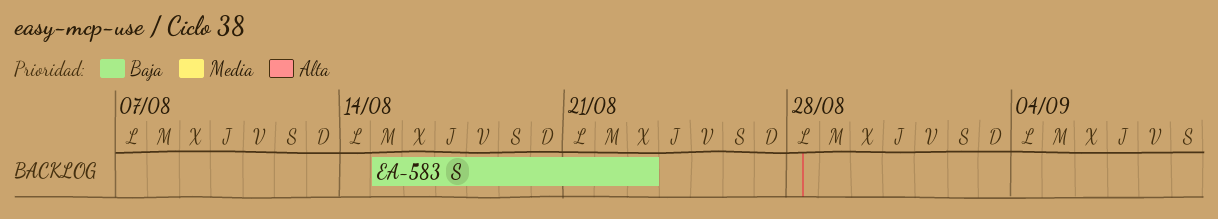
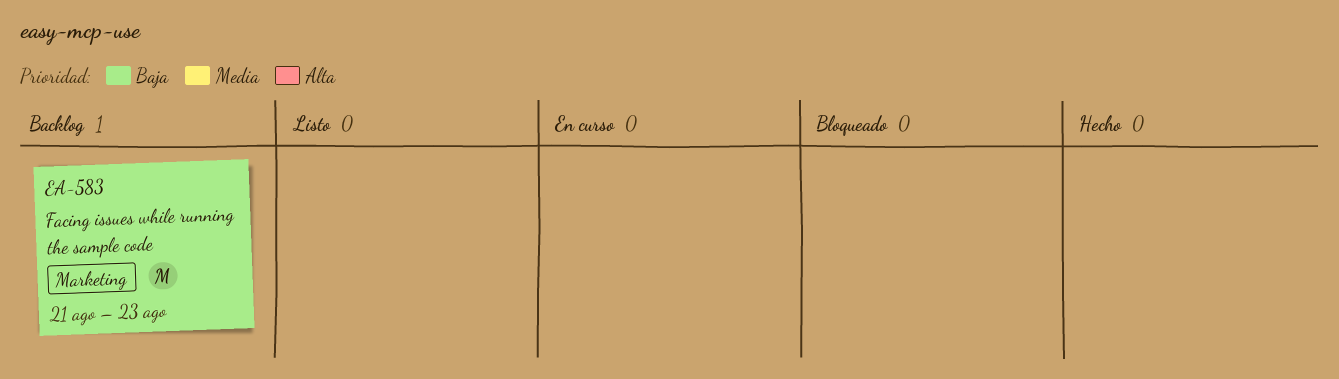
EA-583, estimate: S -> M
EA-583, start: Aug 15 -> Aug 21

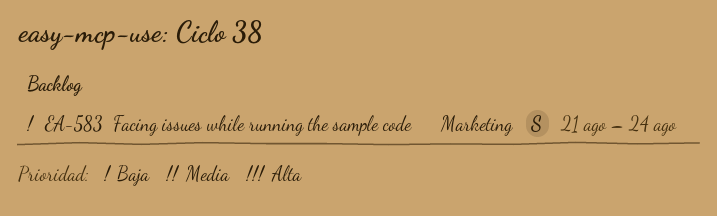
EA-583, estimate: M -> S
EA-583, due: Aug 23 -> Aug 24

